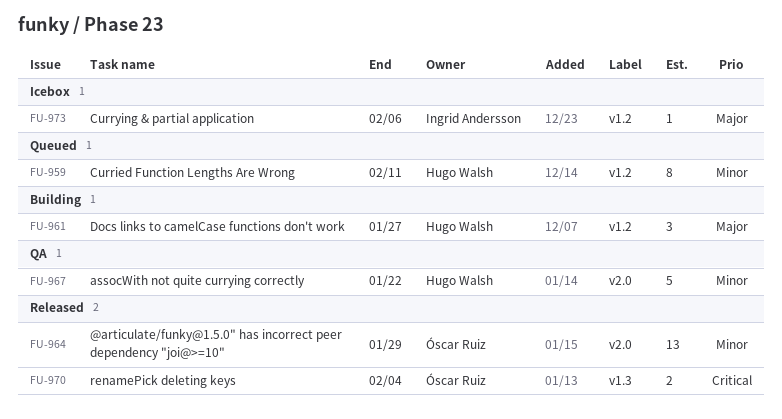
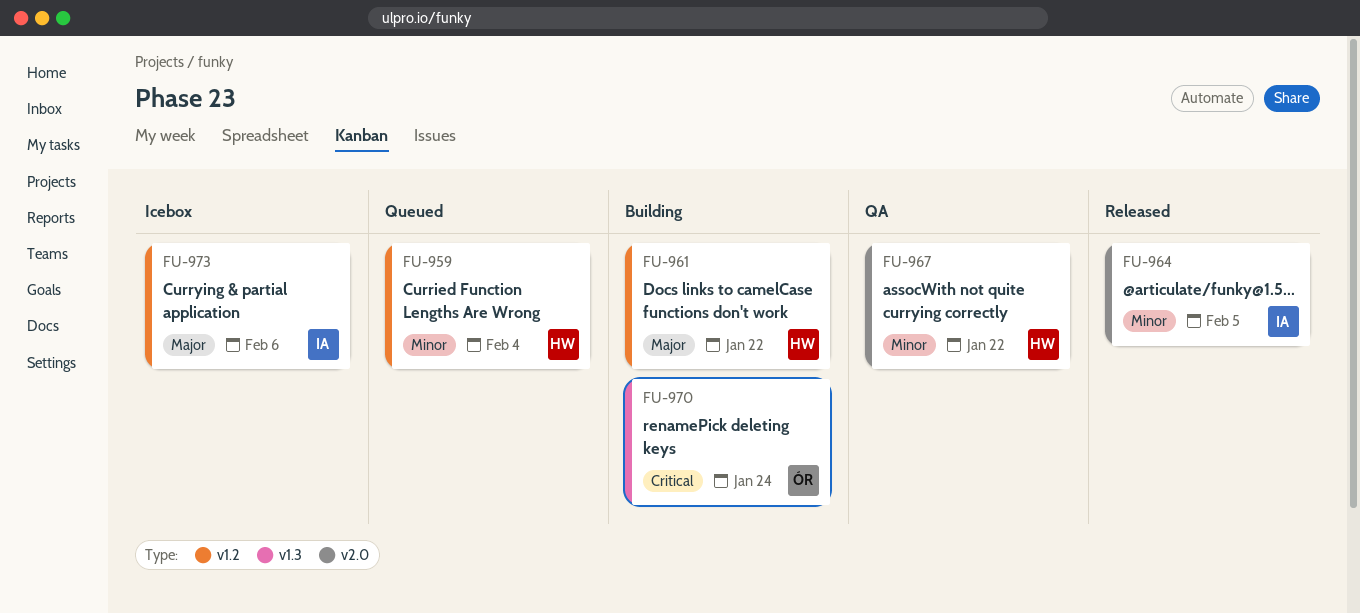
FU-959, due: Feb 11 -> Feb 4
FU-961, due: Jan 27 -> Jan 22
FU-964, owner: Óscar Ruiz -> Ingrid Andersson
FU-964, due: Jan 29 -> Feb 5
FU-970, status: Released -> Building
FU-970, due: Feb 4 -> Jan 24

